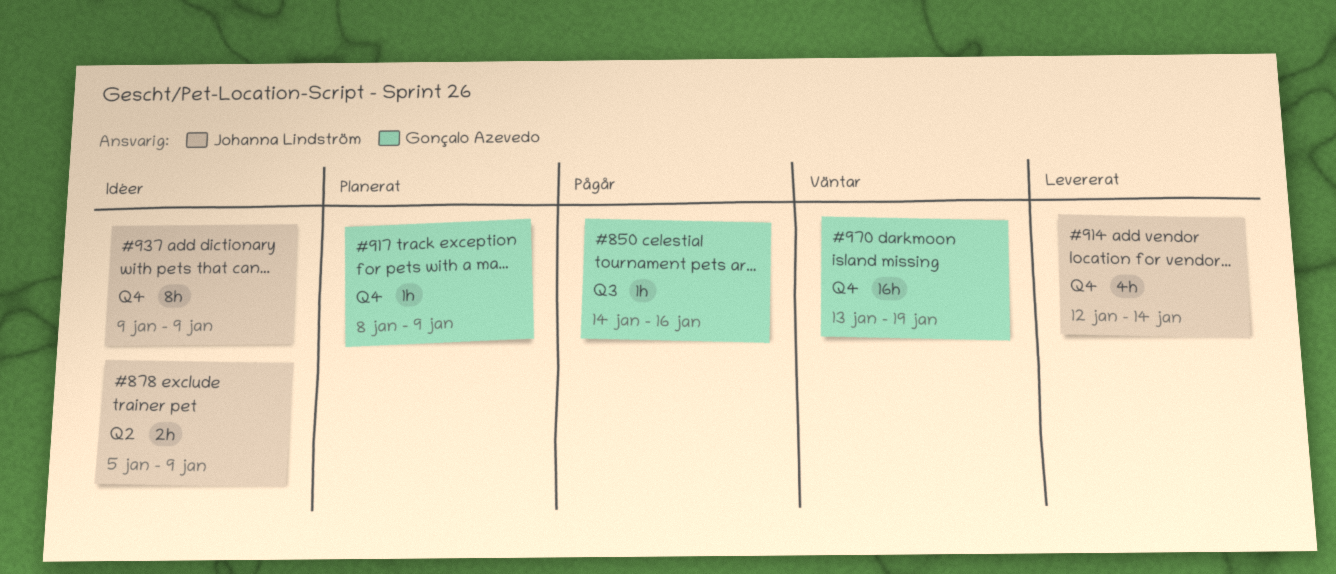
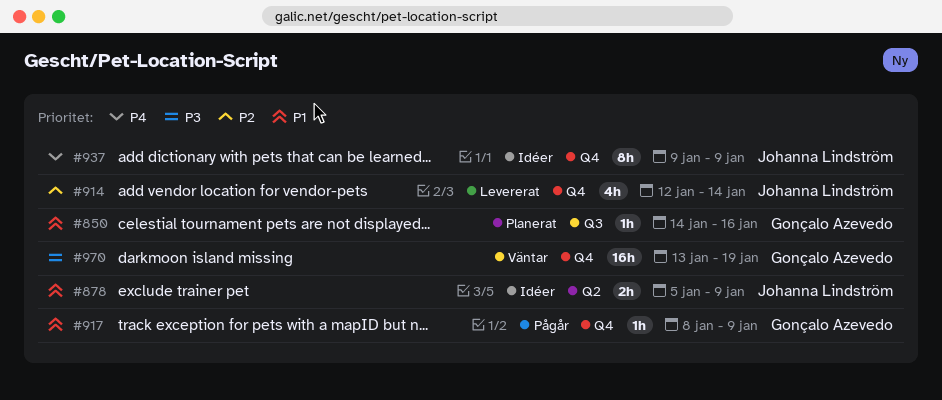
#850, status: Pågår -> Planerat
#917, status: Planerat -> Pågår

